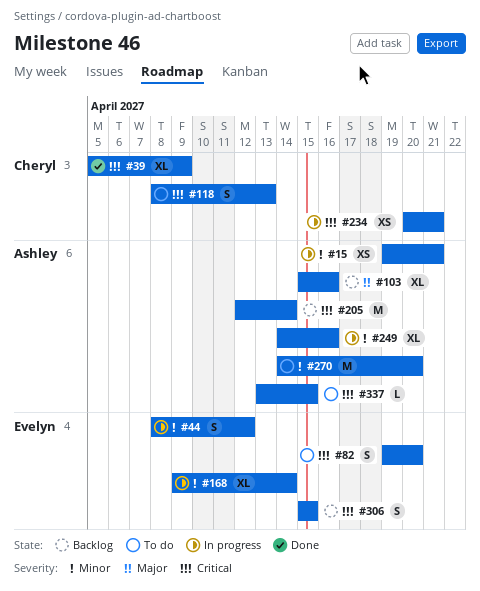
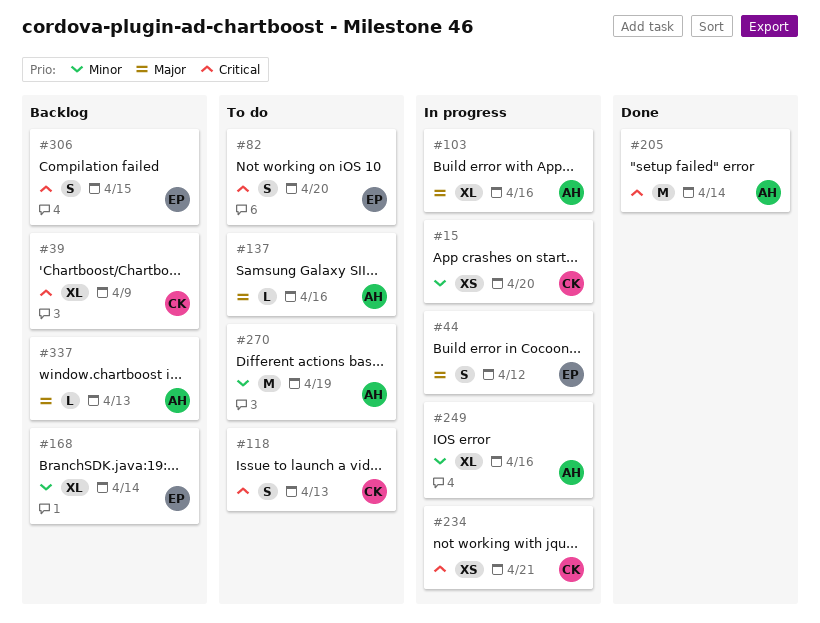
#15, owner: Ashley -> Cheryl
#15, due: Apr 21 -> Apr 20
#39, status: Done -> Backlog
#44, priority: Minor -> Major
#103, status: Backlog -> In progress
#137: none -> present
#168, status: In progress -> Backlog
#205, status: Backlog -> Done
#270, due: Apr 20 -> Apr 19
#337, status: To do -> Backlog
#337, priority: Critical -> Major
#337, due: Apr 15 -> Apr 13

